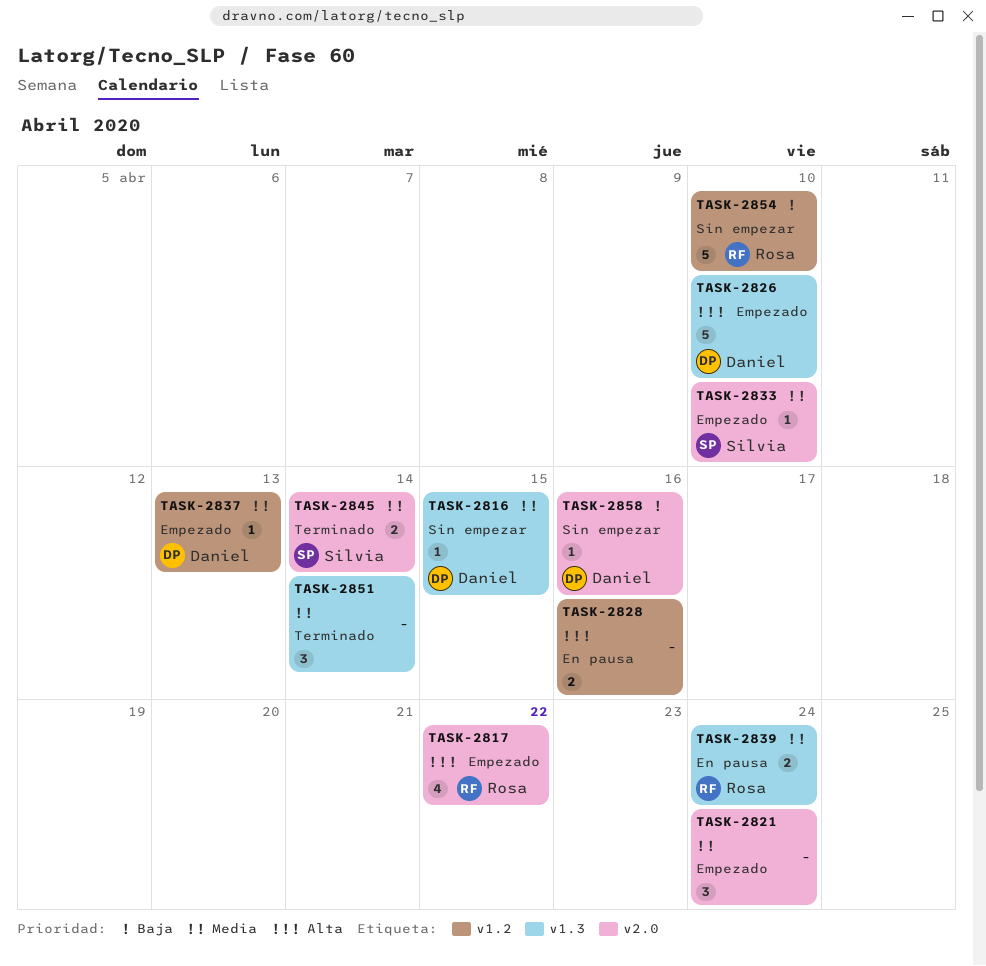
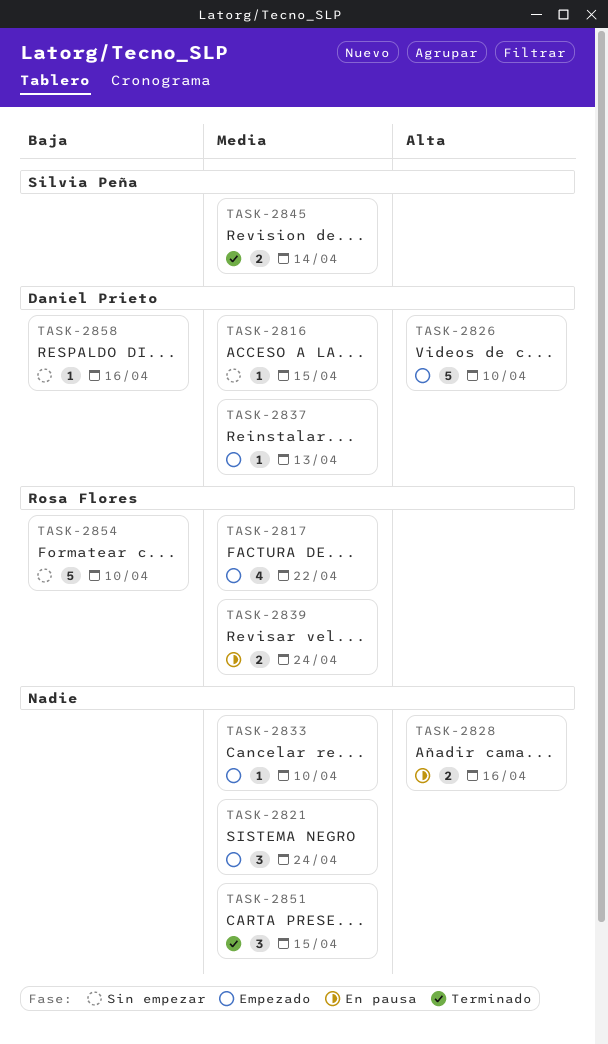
TASK-2817, priority: Alta -> Media
TASK-2833, owner: Silvia Peña -> none
TASK-2851, due: Apr 14 -> Apr 15

